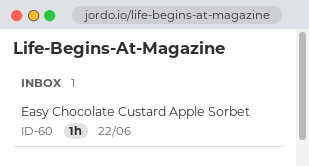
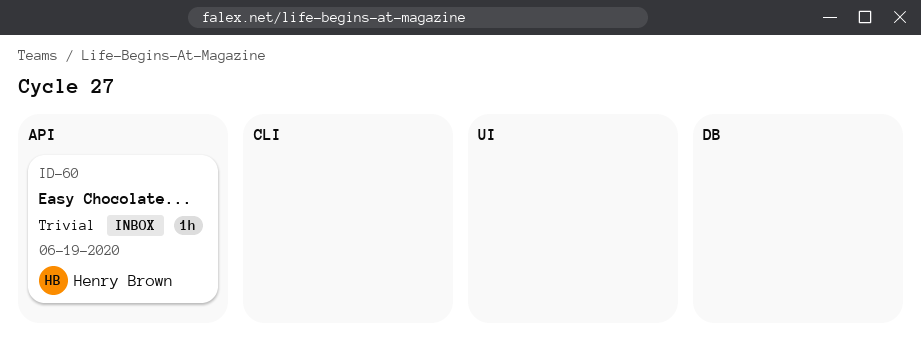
ID-60, due: Jun 22 -> Jun 19

